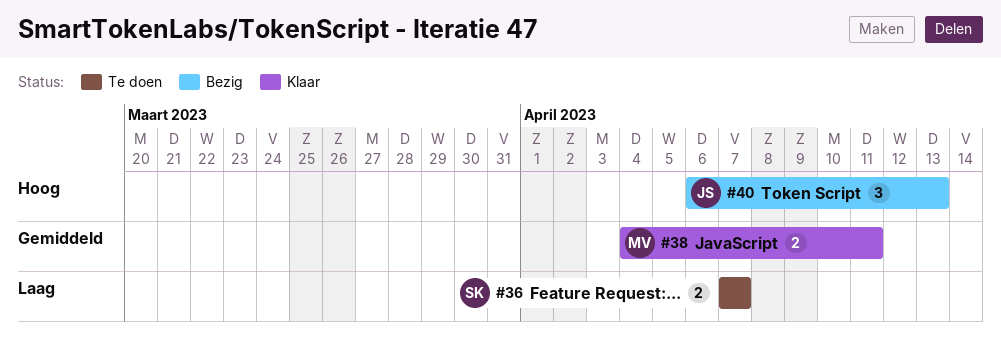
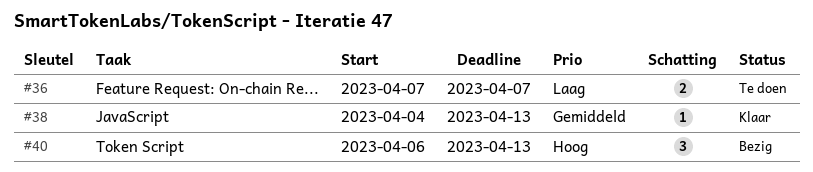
#38, estimate: 2 -> 1
#38, due: Apr 11 -> Apr 13

